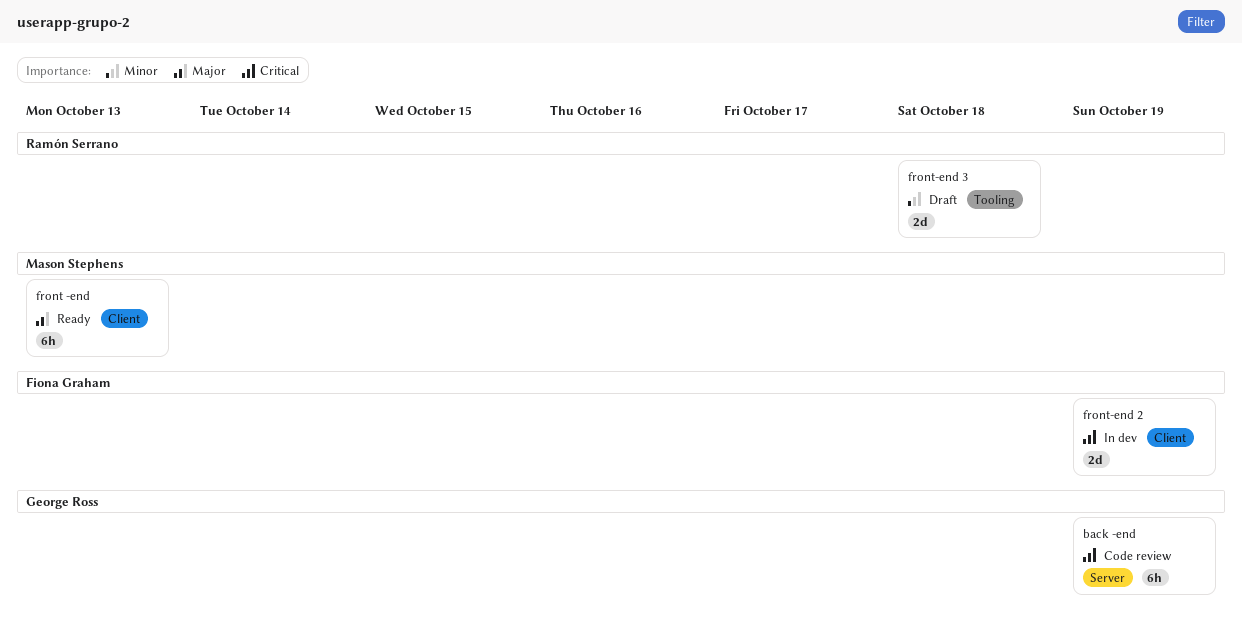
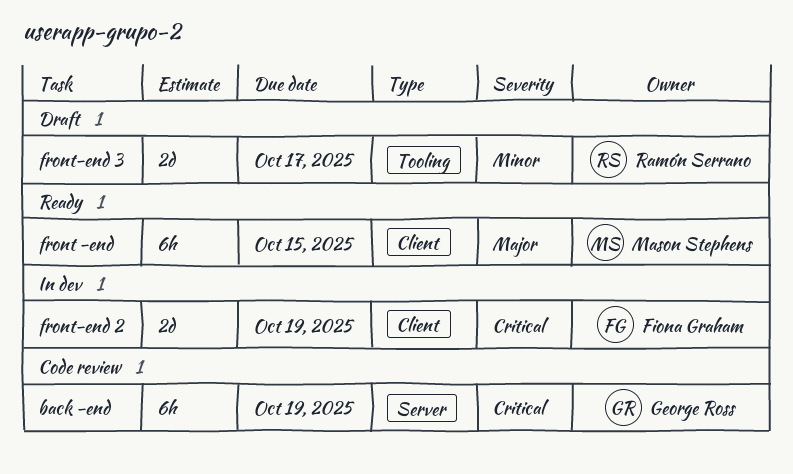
front -end, due: Oct 13 -> Oct 15
front-end 3, due: Oct 18 -> Oct 17

